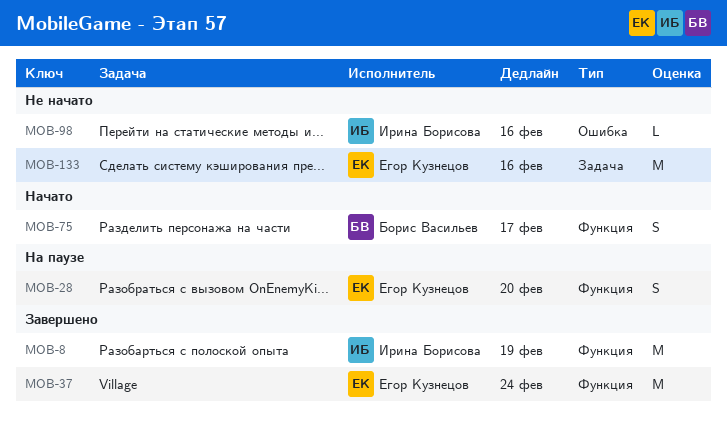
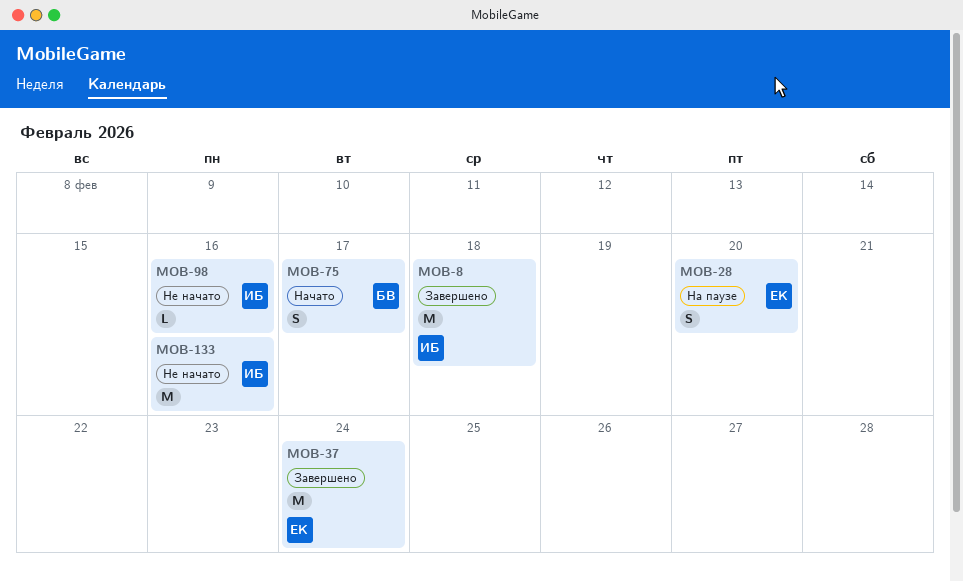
MOB-8, due: Feb 19 -> Feb 18
MOB-133, owner: Егор Кузнецов -> Ирина Борисова

